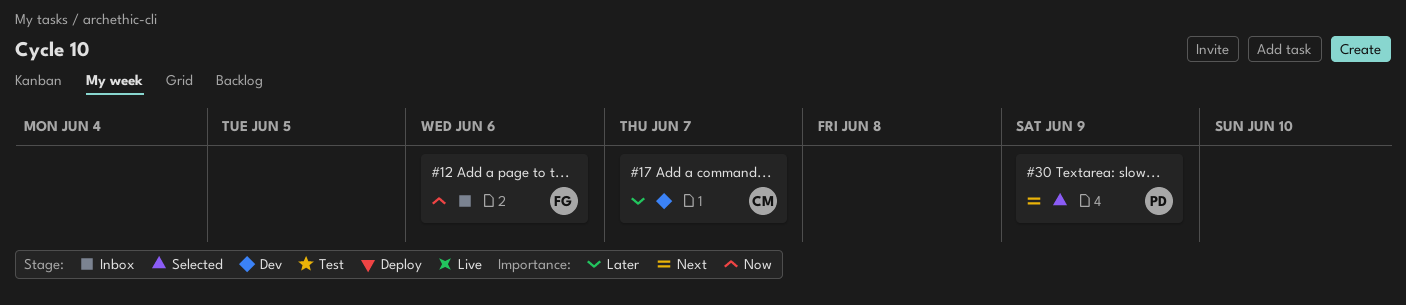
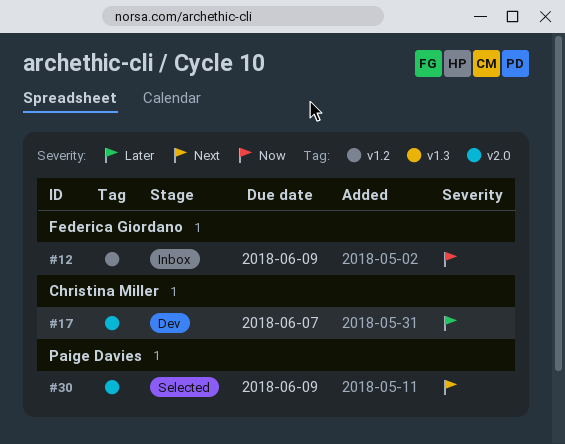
#12, due: Jun 6 -> Jun 9

